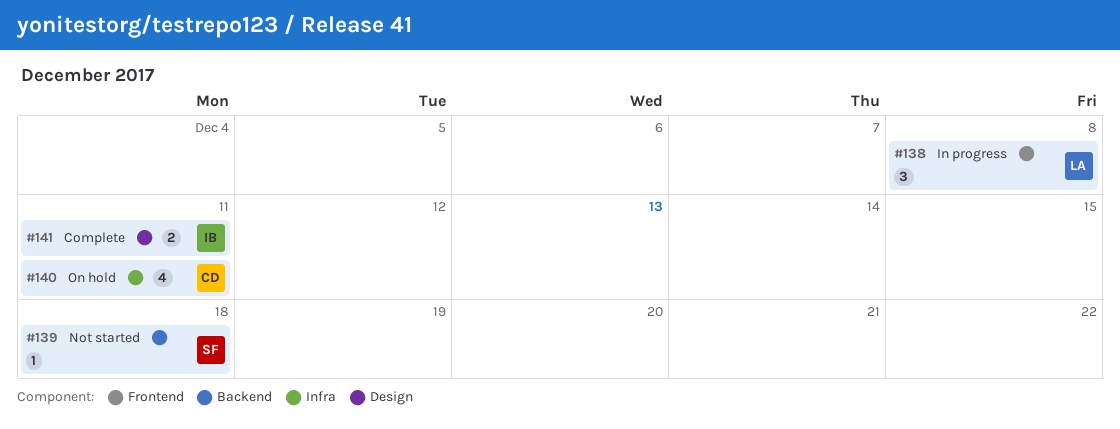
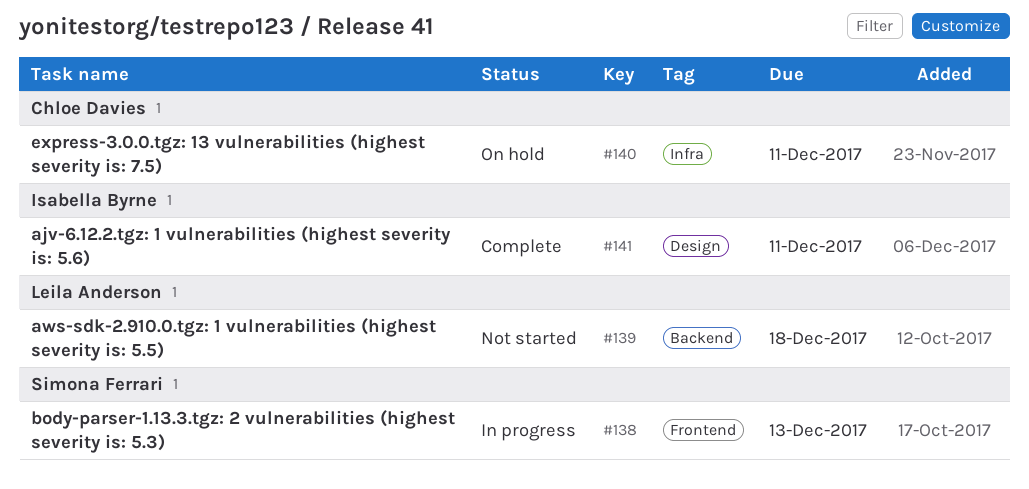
#138, owner: Leila Anderson -> Simona Ferrari
#138, due: Dec 8 -> Dec 13
#139, owner: Simona Ferrari -> Leila Anderson

